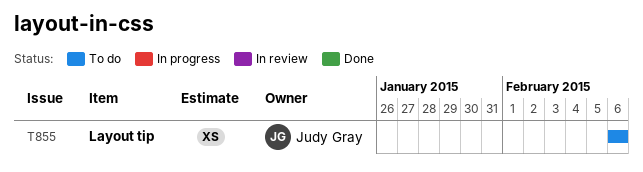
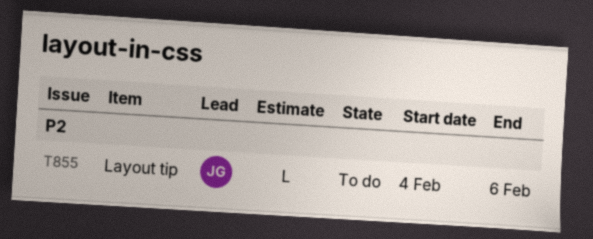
T855, estimate: XS -> L
T855, start: Feb 6 -> Feb 4

